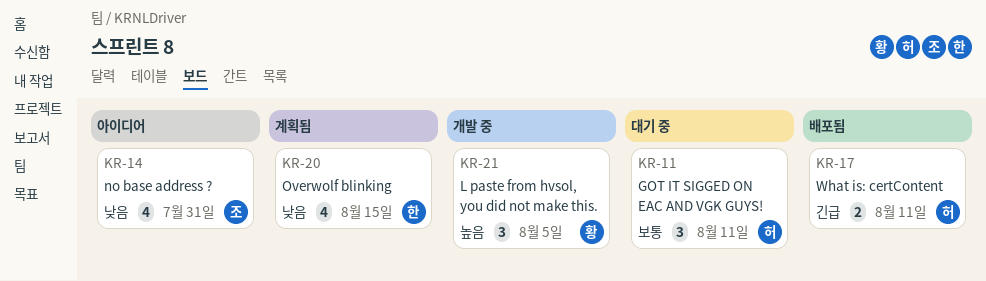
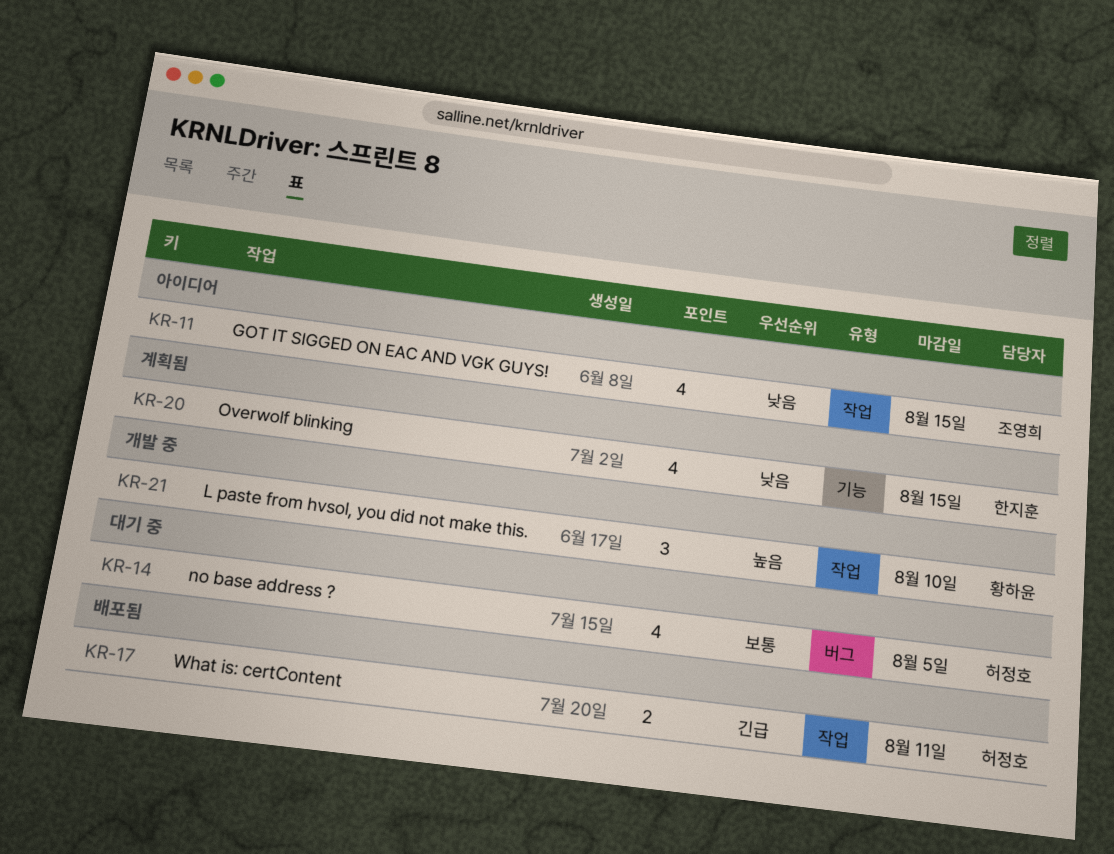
KR-11, status: 대기 중 -> 아이디어
KR-11, owner: 허정호 -> 조영희
KR-11, priority: 보통 -> 낮음
KR-11, estimate: 3 -> 4
KR-11, due: Aug 11 -> Aug 15
KR-14, status: 아이디어 -> 대기 중
KR-14, owner: 조영희 -> 허정호
KR-14, priority: 낮음 -> 보통
KR-14, due: Jul 31 -> Aug 5
KR-21, due: Aug 5 -> Aug 10

